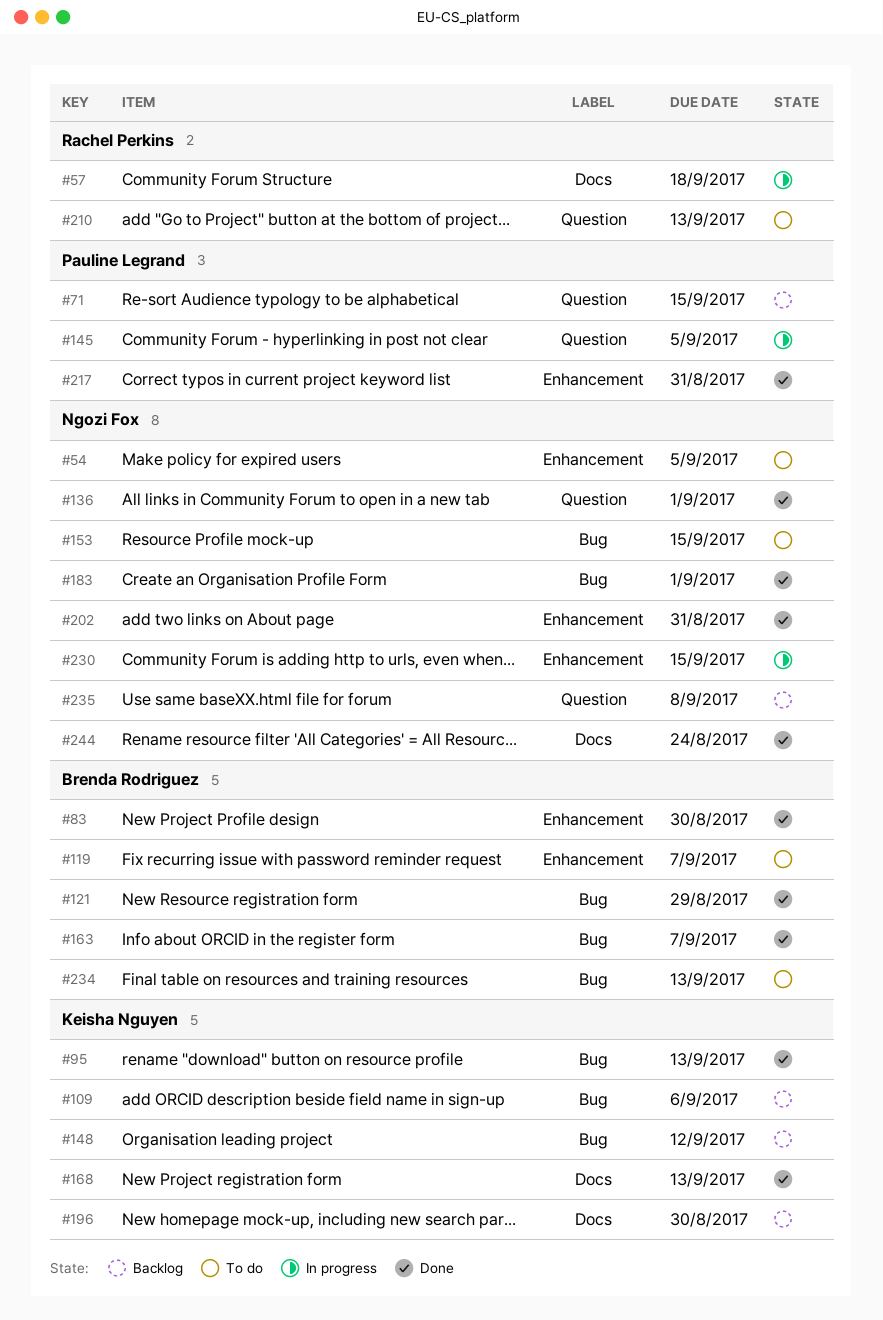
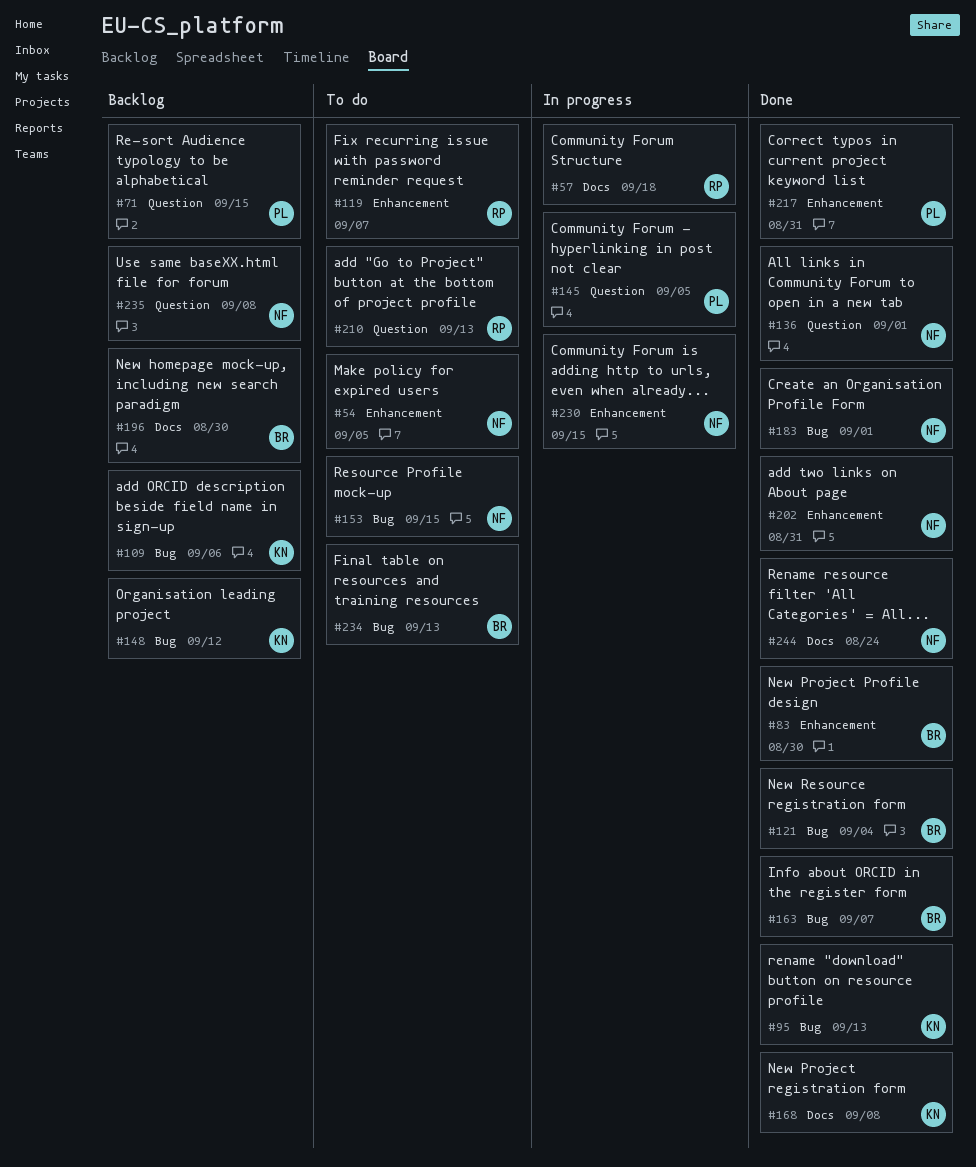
#119, owner: Brenda Rodriguez -> Rachel Perkins
#121, due: Aug 29 -> Sep 4
#168, due: Sep 13 -> Sep 8
#196, owner: Keisha Nguyen -> Brenda Rodriguez

